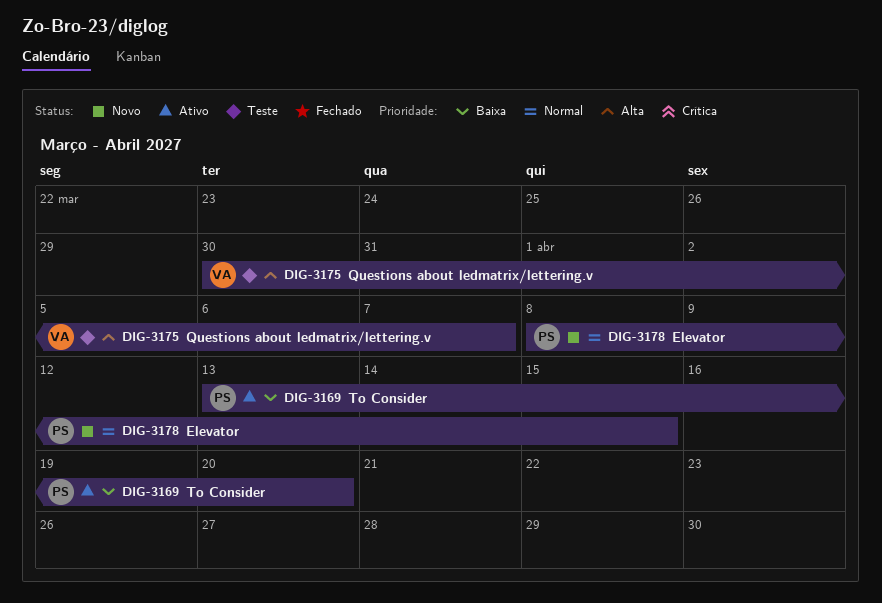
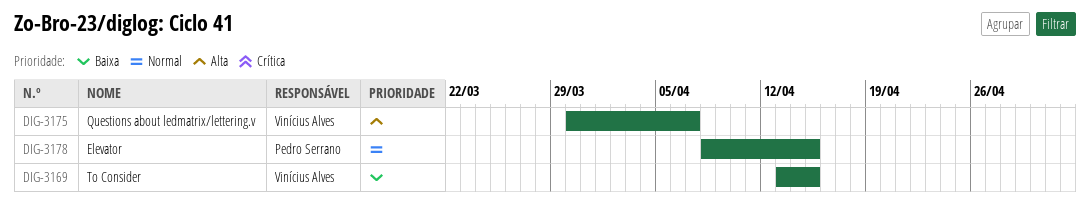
DIG-3169, owner: Pedro Serrano -> Vinícius Alves
DIG-3169, due: Apr 20 -> Apr 15

